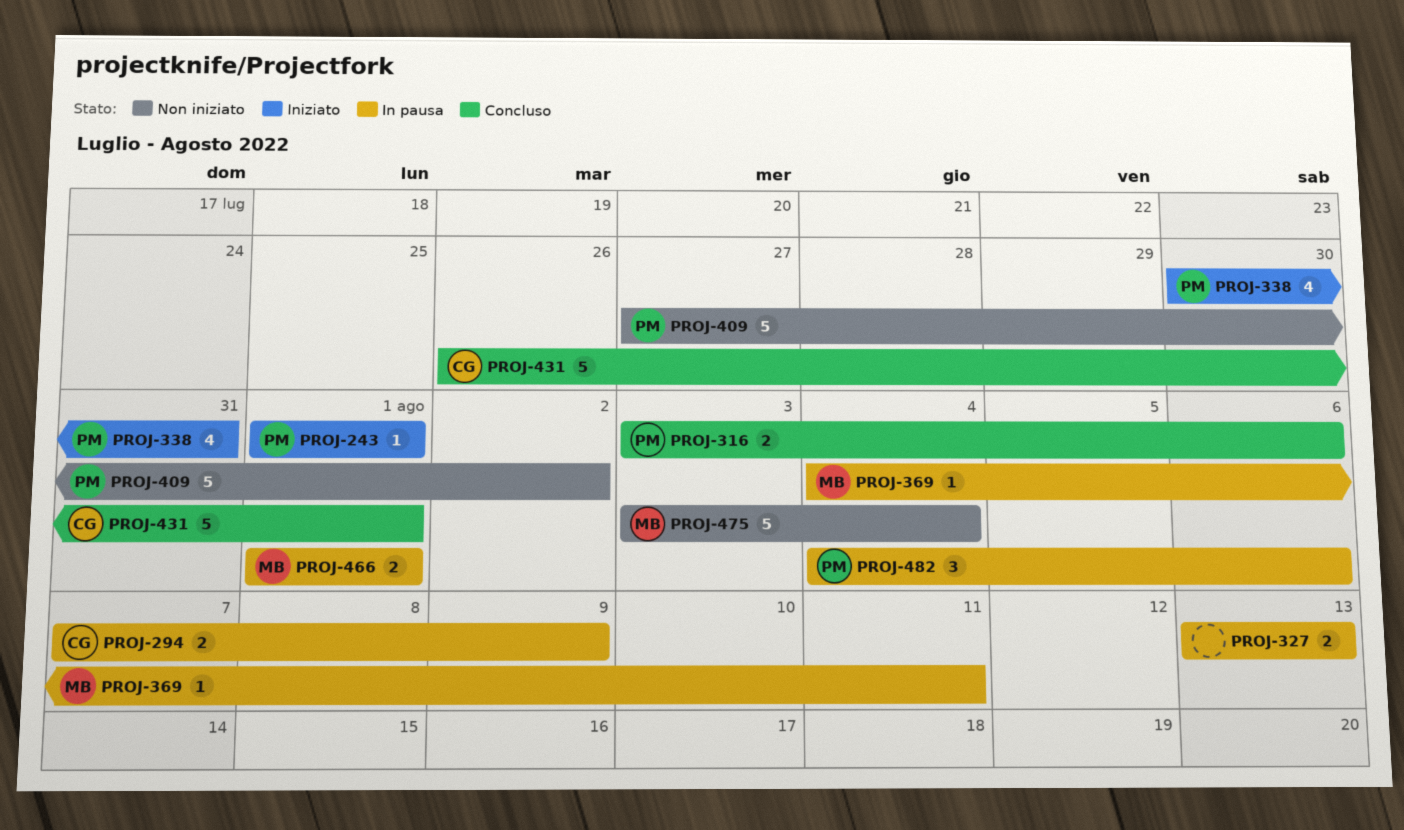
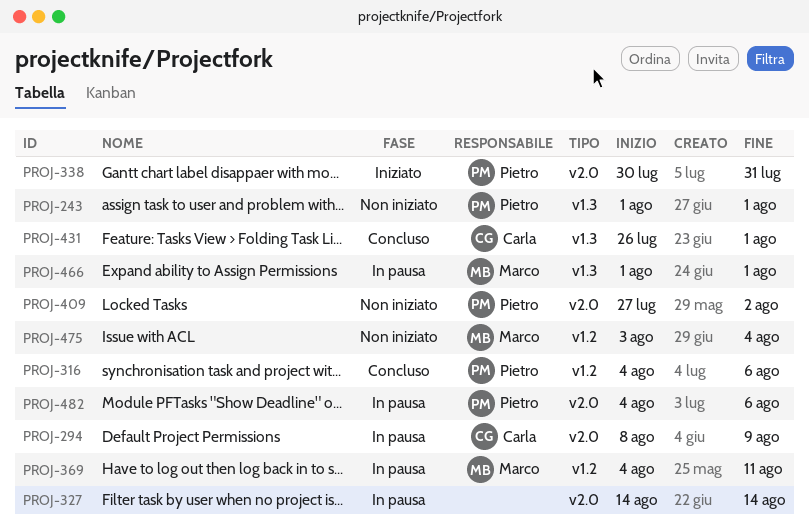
PROJ-243, status: Iniziato -> Non iniziato
PROJ-294, start: Aug 7 -> Aug 8
PROJ-316, start: Aug 3 -> Aug 4
PROJ-327, start: Aug 13 -> Aug 14
PROJ-327, due: Aug 13 -> Aug 14

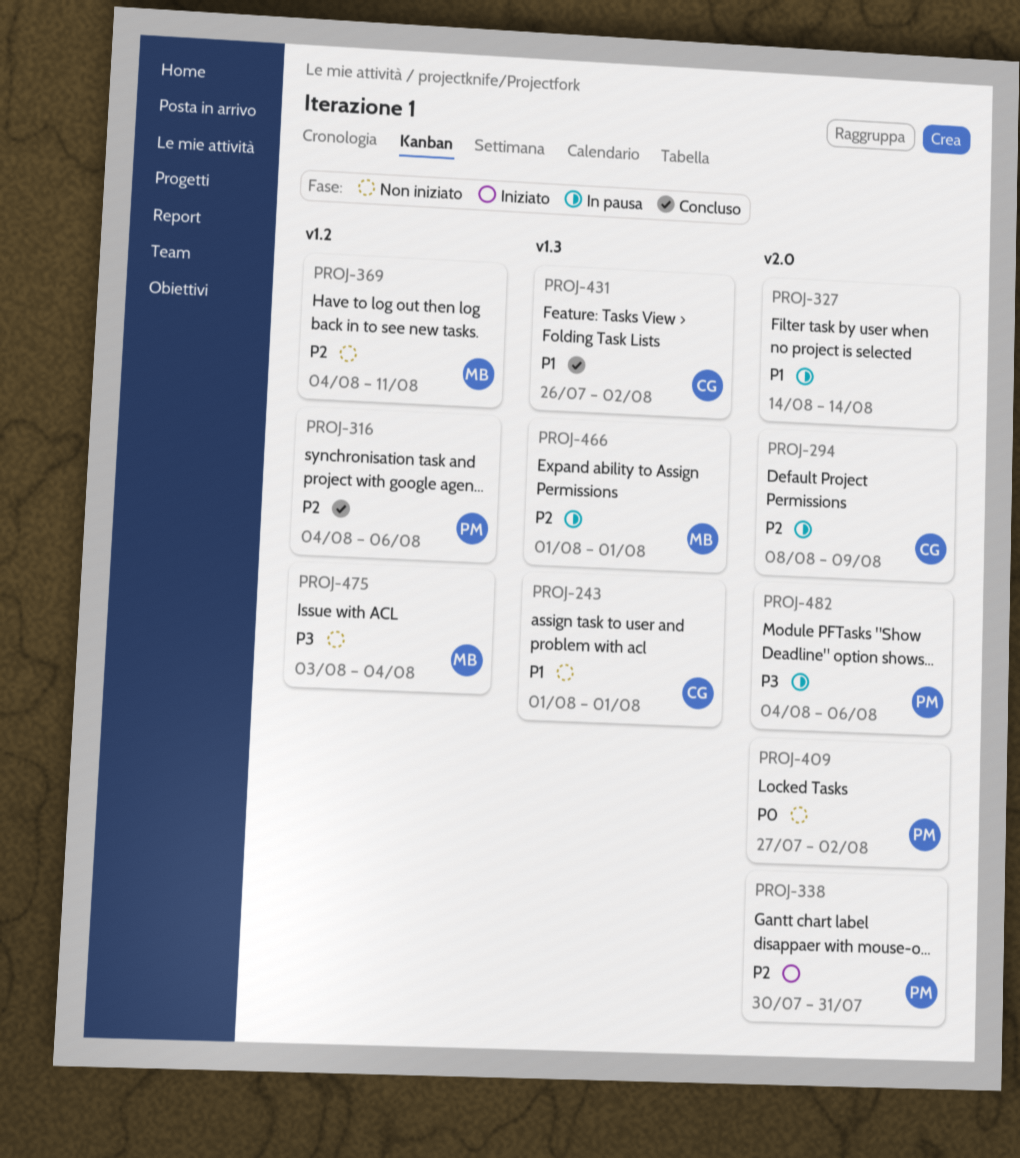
PROJ-243, owner: Pietro -> Carla
PROJ-369, status: In pausa -> Non iniziato
PROJ-431, due: Aug 1 -> Aug 2

